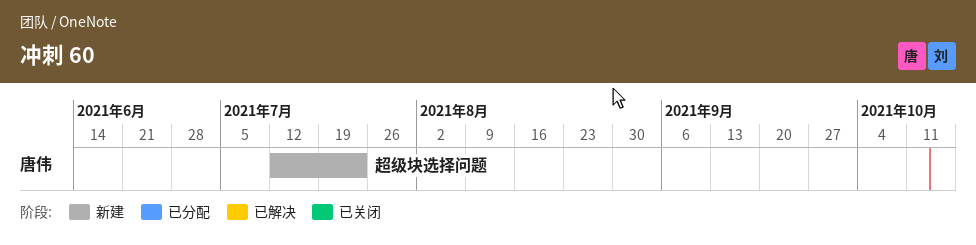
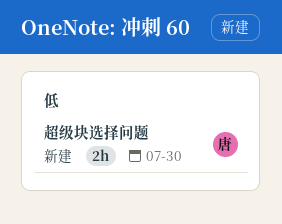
超级块选择问题, due: Jul 23 -> Jul 30

